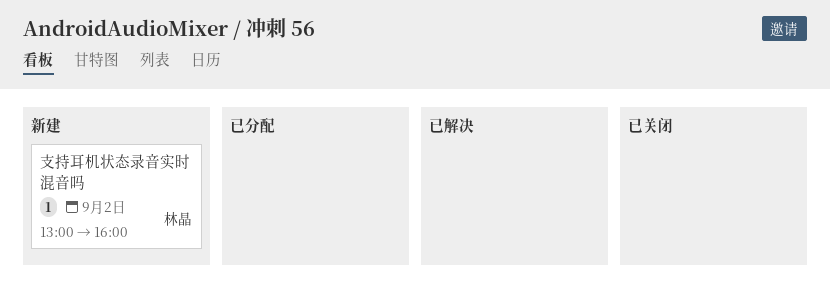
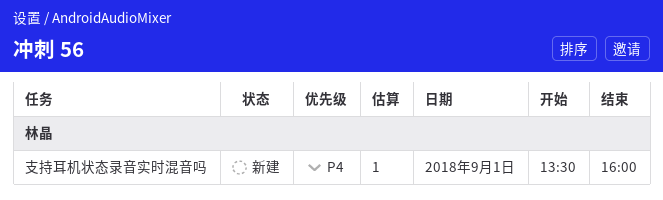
支持耳机状态录音实时混音吗, day: Sep 2 -> Sep 1
支持耳机状态录音实时混音吗, begins: 13:00 -> 13:30

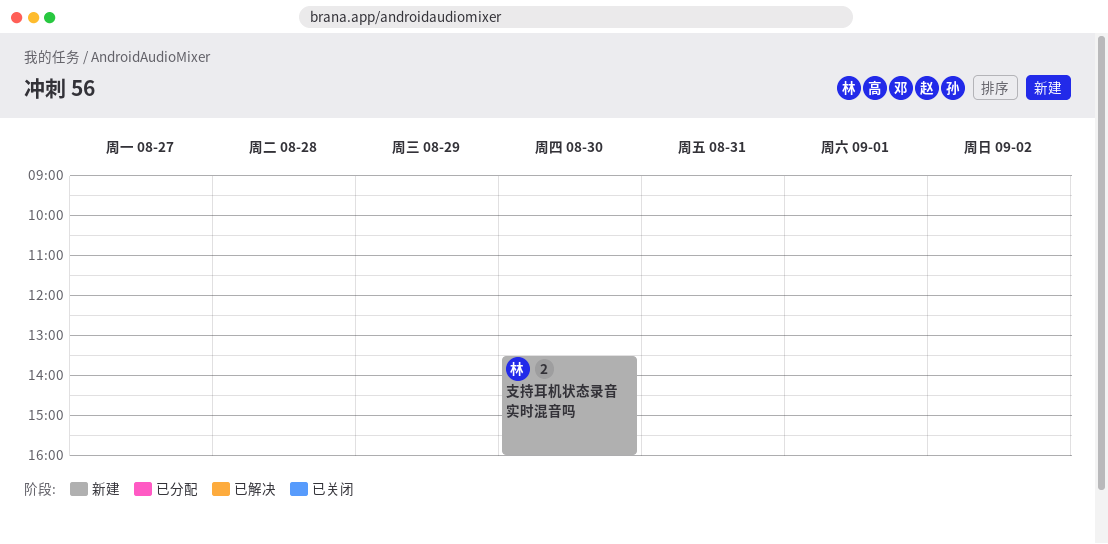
支持耳机状态录音实时混音吗, estimate: 1 -> 2
支持耳机状态录音实时混音吗, day: Sep 1 -> Aug 30

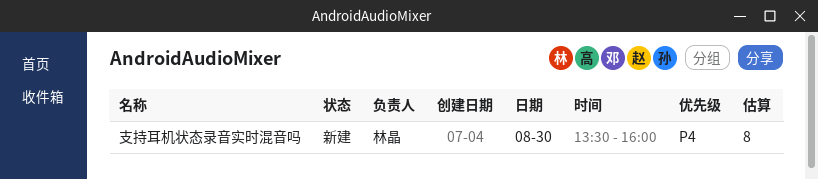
支持耳机状态录音实时混音吗, estimate: 2 -> 8

